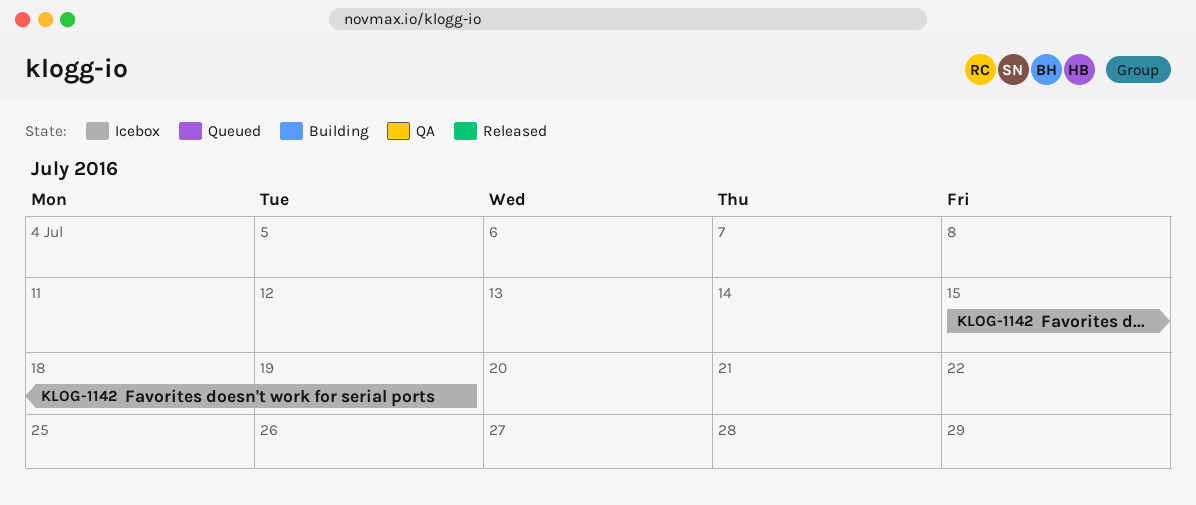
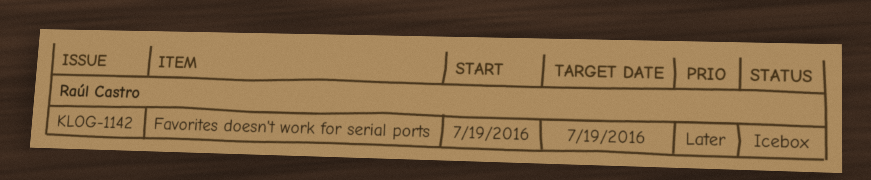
KLOG-1142, start: Jul 15 -> Jul 19

